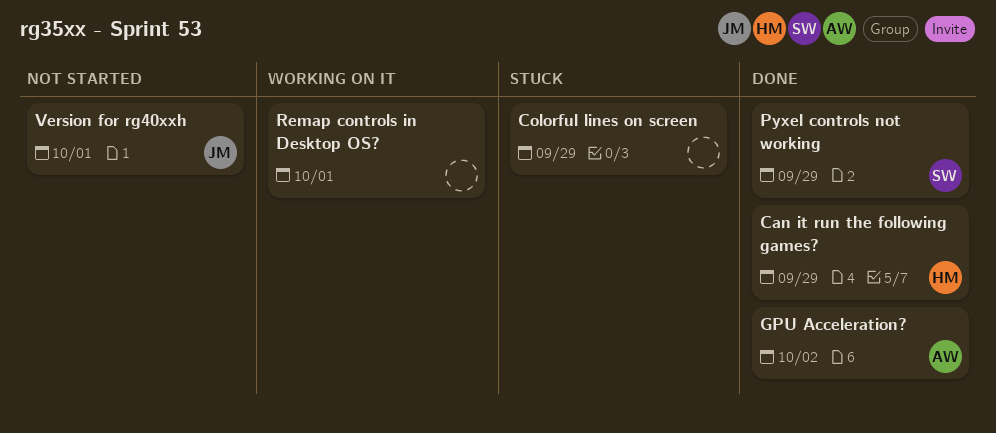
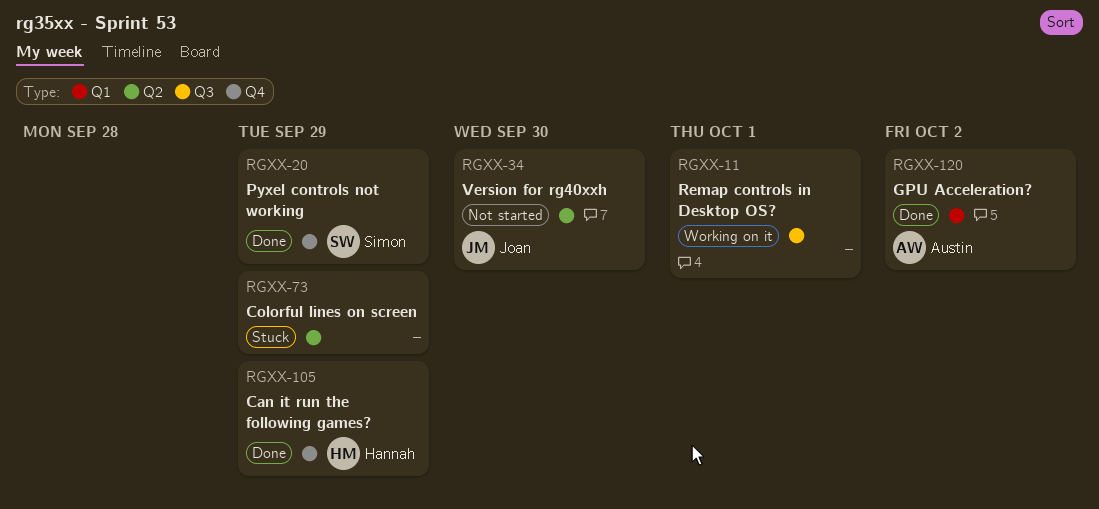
Version for rg40xxh, due: Oct 1 -> Sep 30

